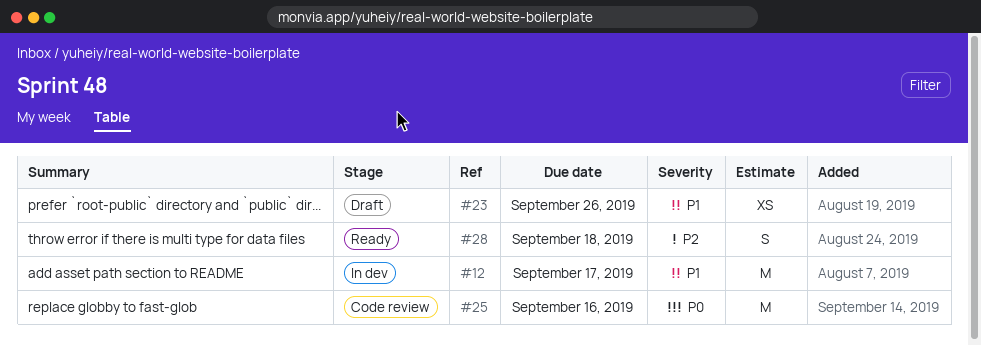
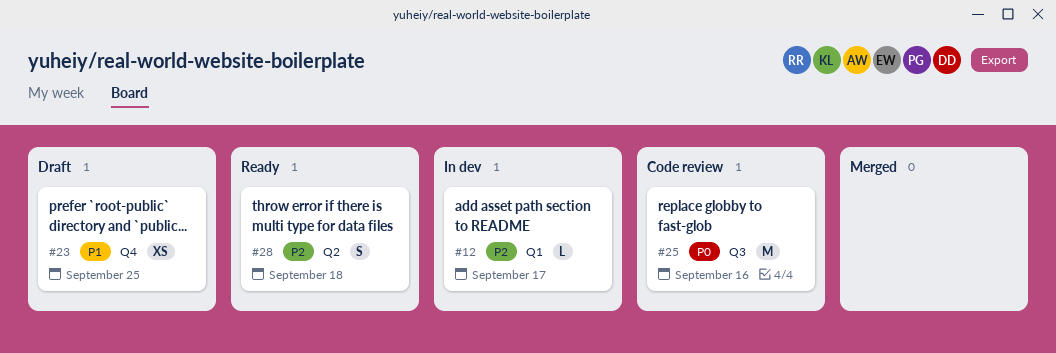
#12, priority: P1 -> P2
#12, estimate: M -> L
#23, due: Sep 26 -> Sep 25

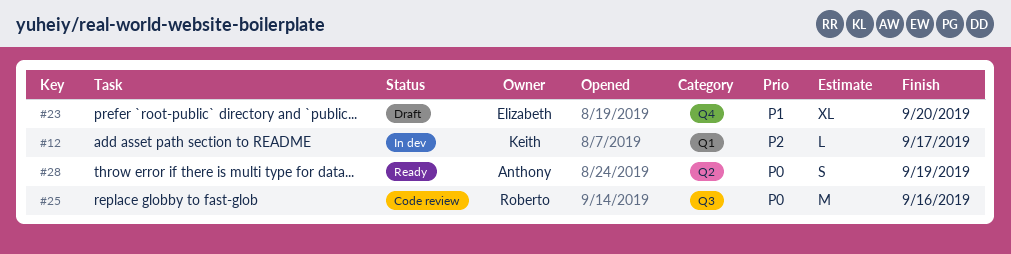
#23, estimate: XS -> XL
#23, due: Sep 25 -> Sep 20
#28, priority: P2 -> P0
#28, due: Sep 18 -> Sep 19

